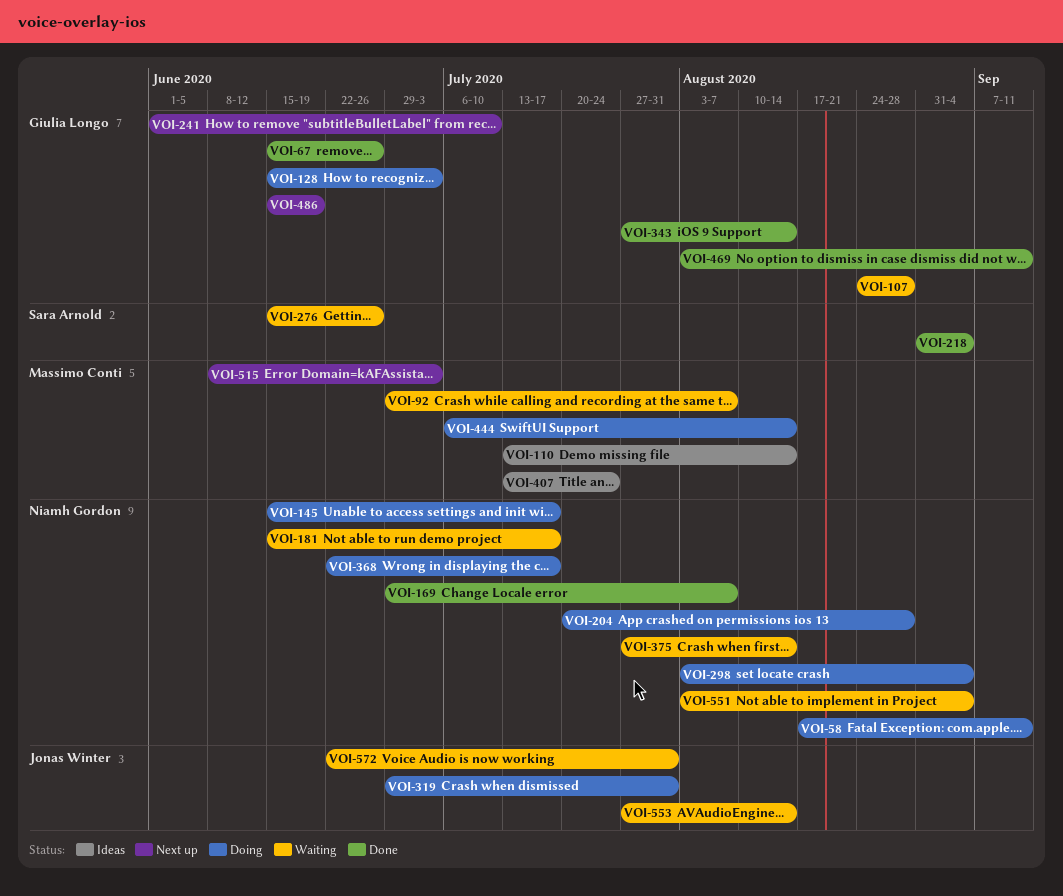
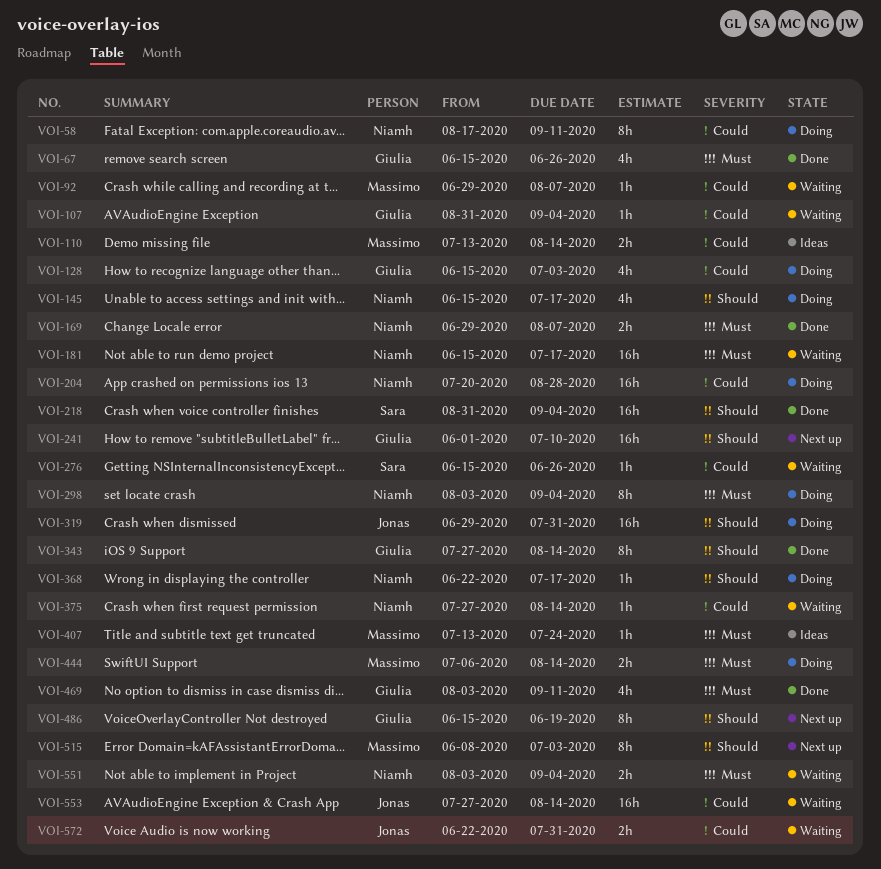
VOI-107, start: Aug 24 -> Aug 31
VOI-107, due: Aug 28 -> Sep 4

